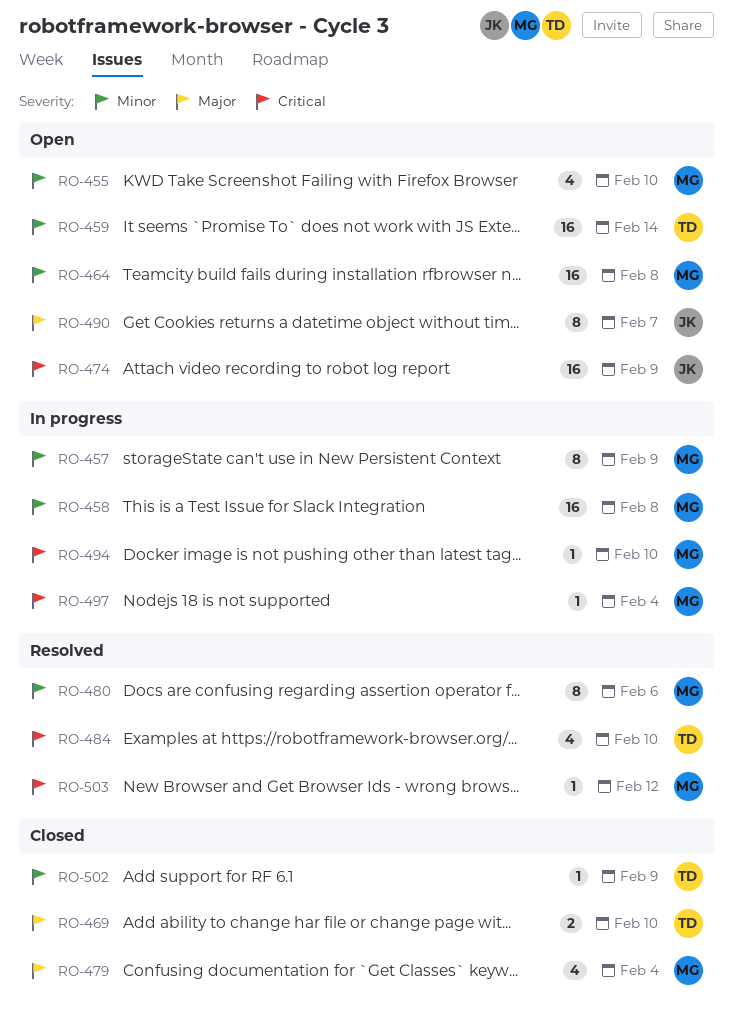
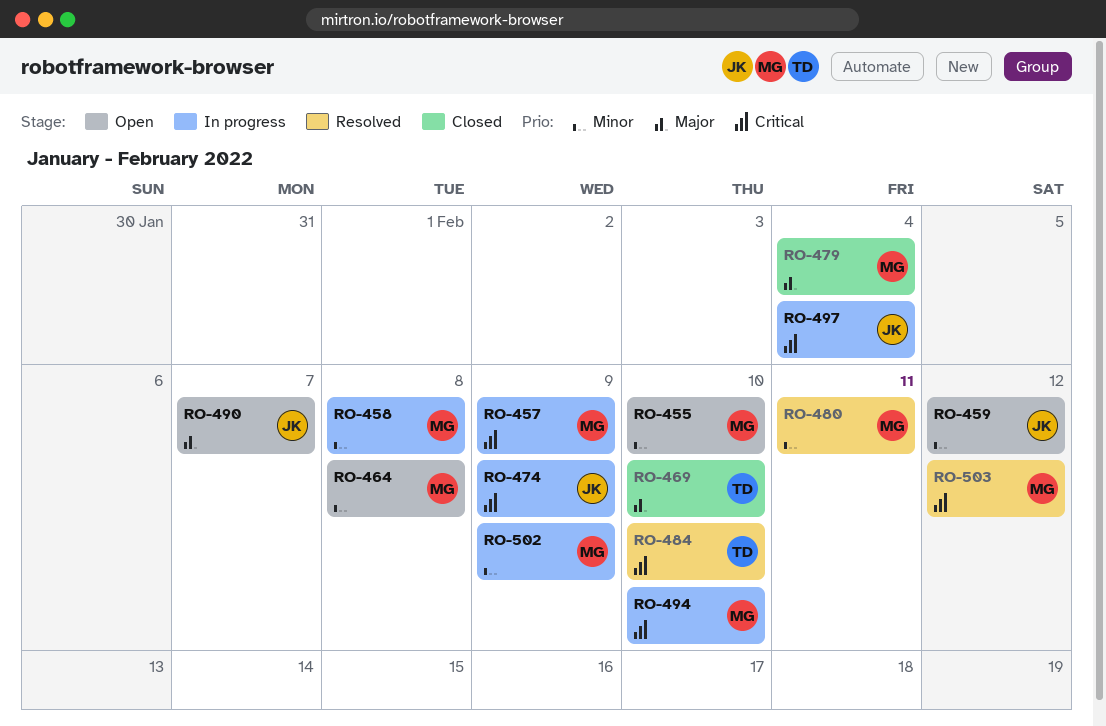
RO-457, priority: Minor -> Critical
RO-459, owner: TD -> JK
RO-459, due: Feb 14 -> Feb 12
RO-474, status: Open -> In progress
RO-480, due: Feb 6 -> Feb 11
RO-497, owner: MG -> JK
RO-502, status: Closed -> In progress
RO-502, owner: TD -> MG

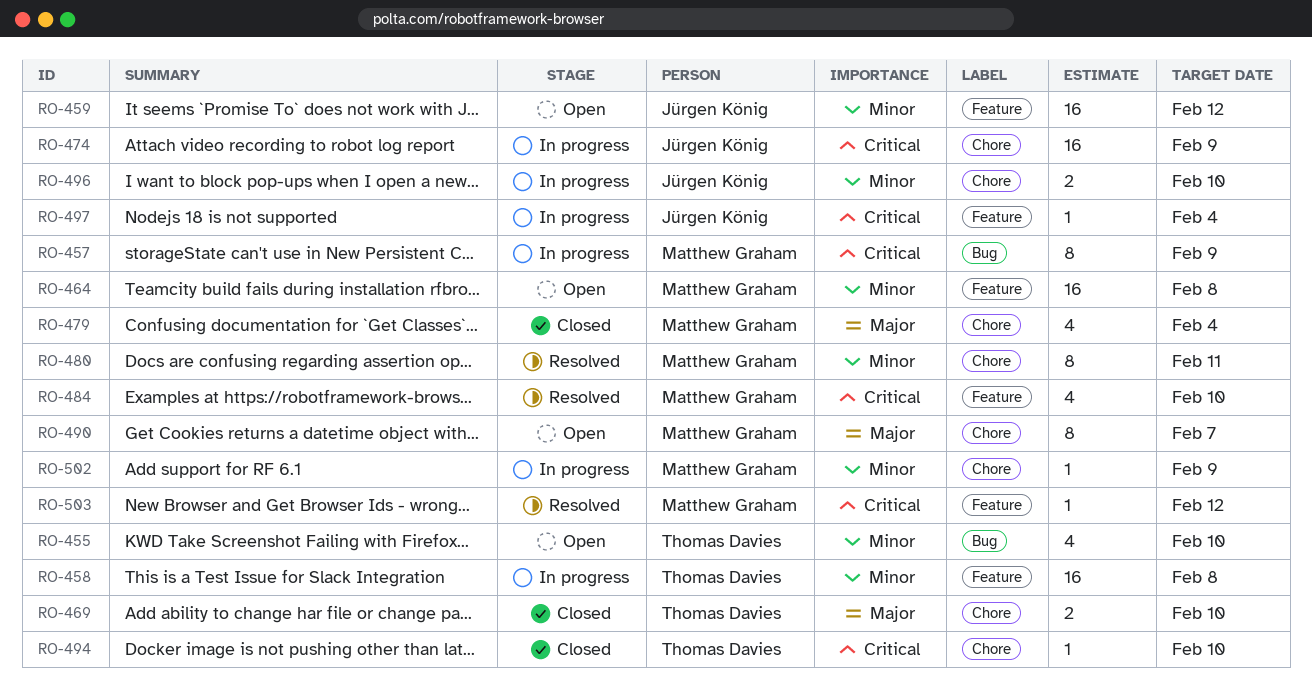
RO-455, owner: Matthew Graham -> Thomas Davies
RO-458, owner: Matthew Graham -> Thomas Davies
RO-484, owner: Thomas Davies -> Matthew Graham
RO-490, owner: Jürgen König -> Matthew Graham
RO-494, status: In progress -> Closed
RO-494, owner: Matthew Graham -> Thomas Davies
RO-496: none -> present

